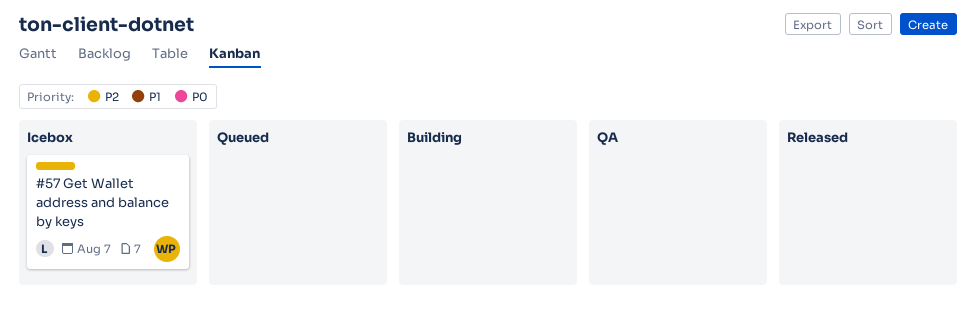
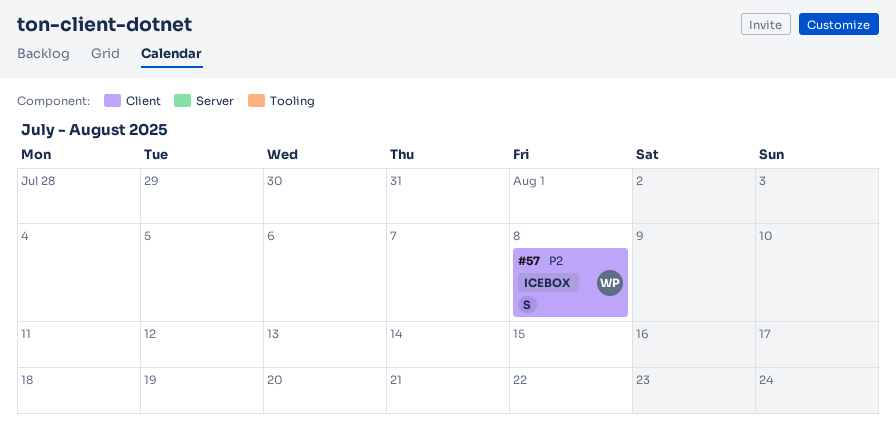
#57, estimate: L -> S
#57, due: Aug 7 -> Aug 8

